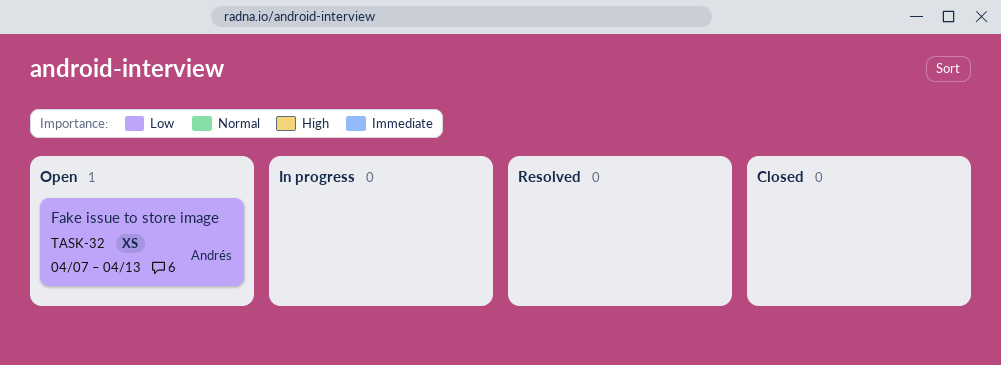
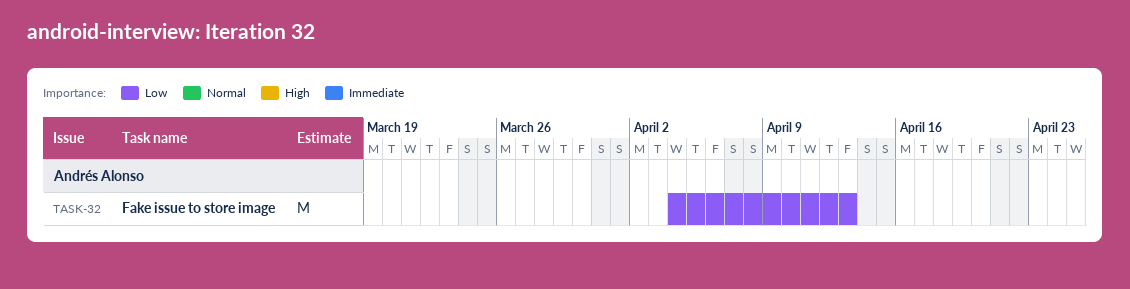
TASK-32, estimate: XS -> M
TASK-32, start: Apr 7 -> Apr 4

